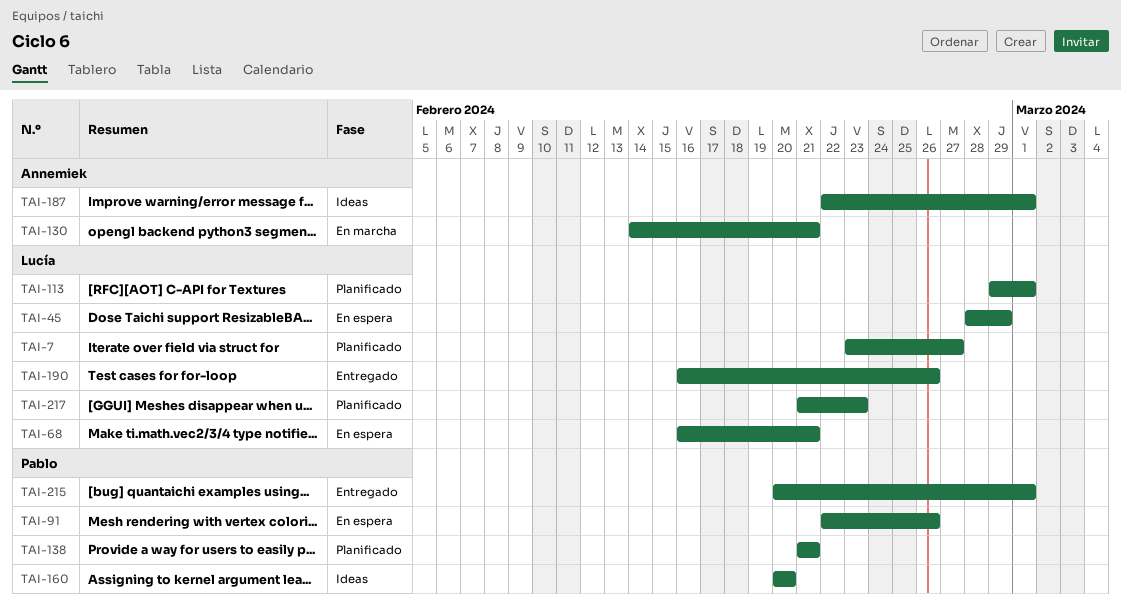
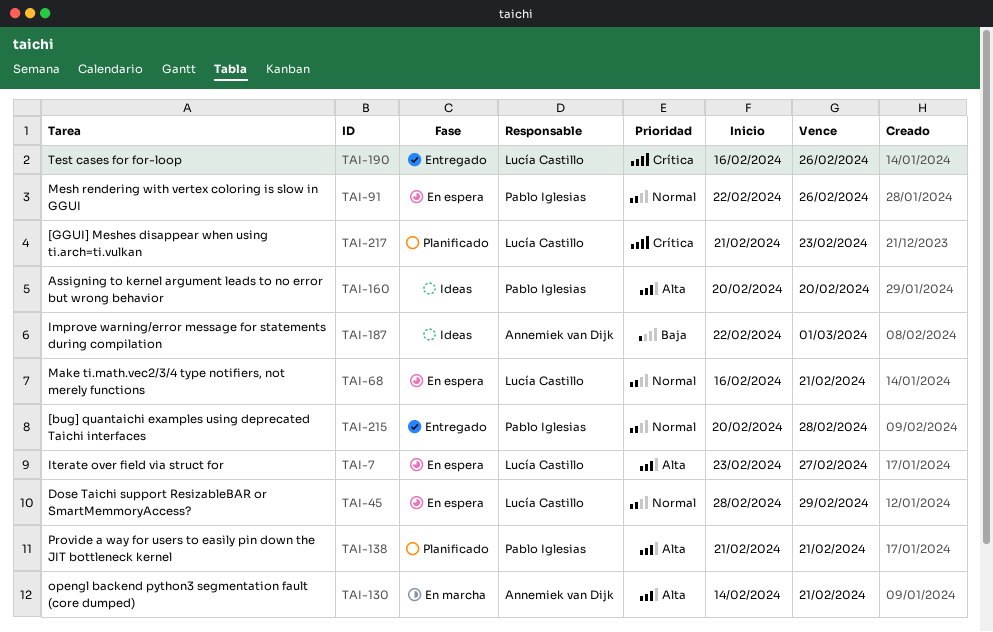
TAI-7, status: Planificado -> En espera
TAI-113: present -> none
TAI-215, due: Mar 1 -> Feb 28

